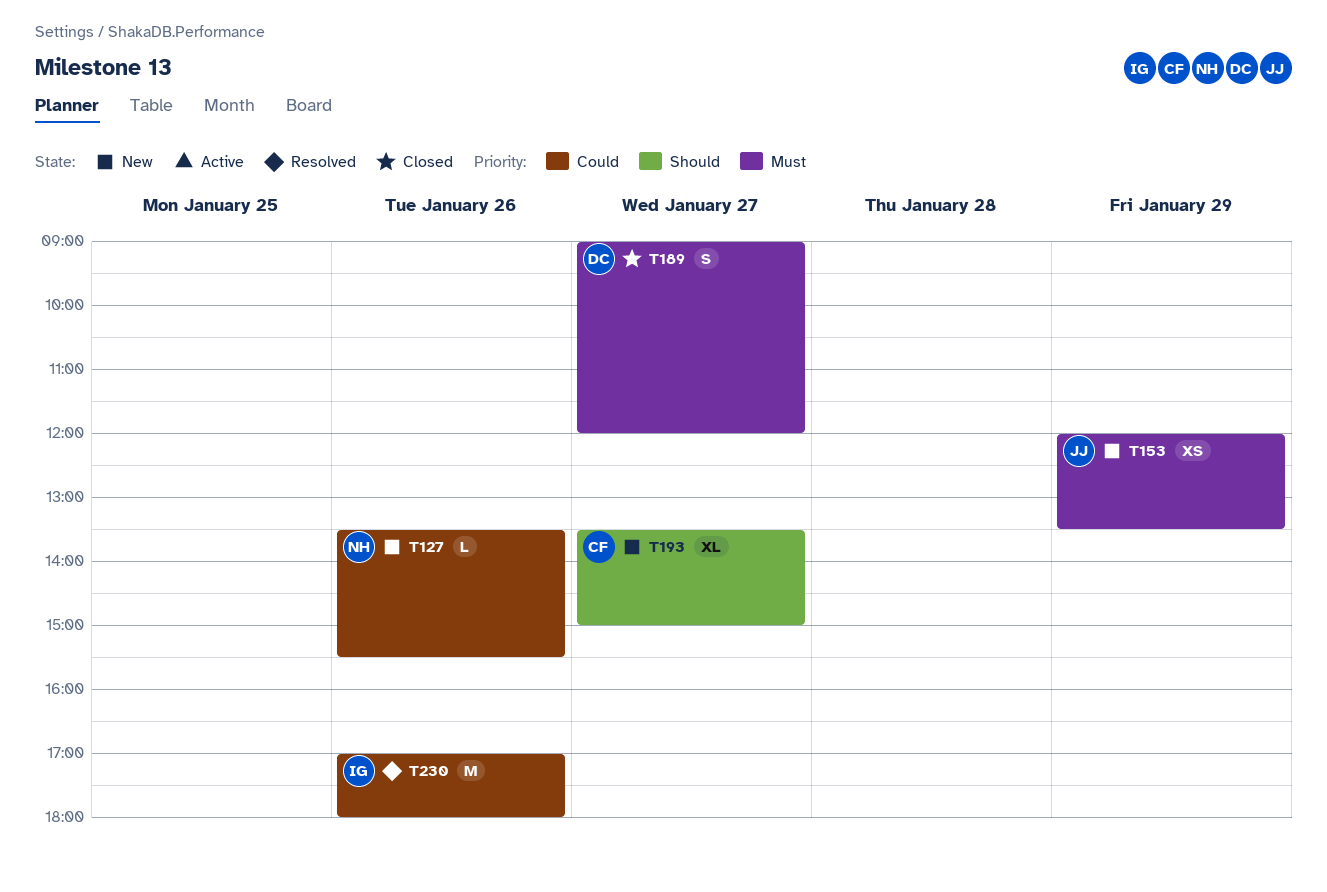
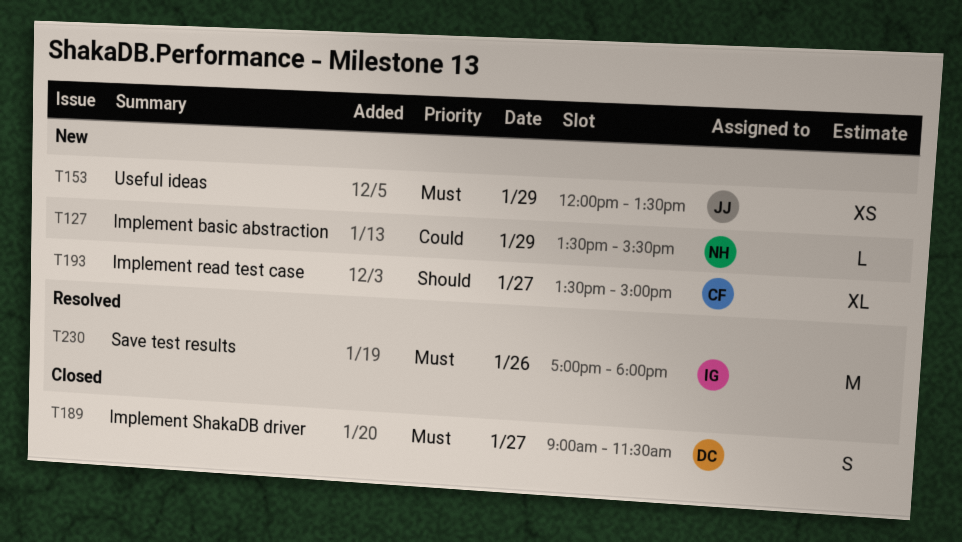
T127, day: Jan 26 -> Jan 29
T189, ends: 12:00 -> 11:30
T230, priority: Could -> Must

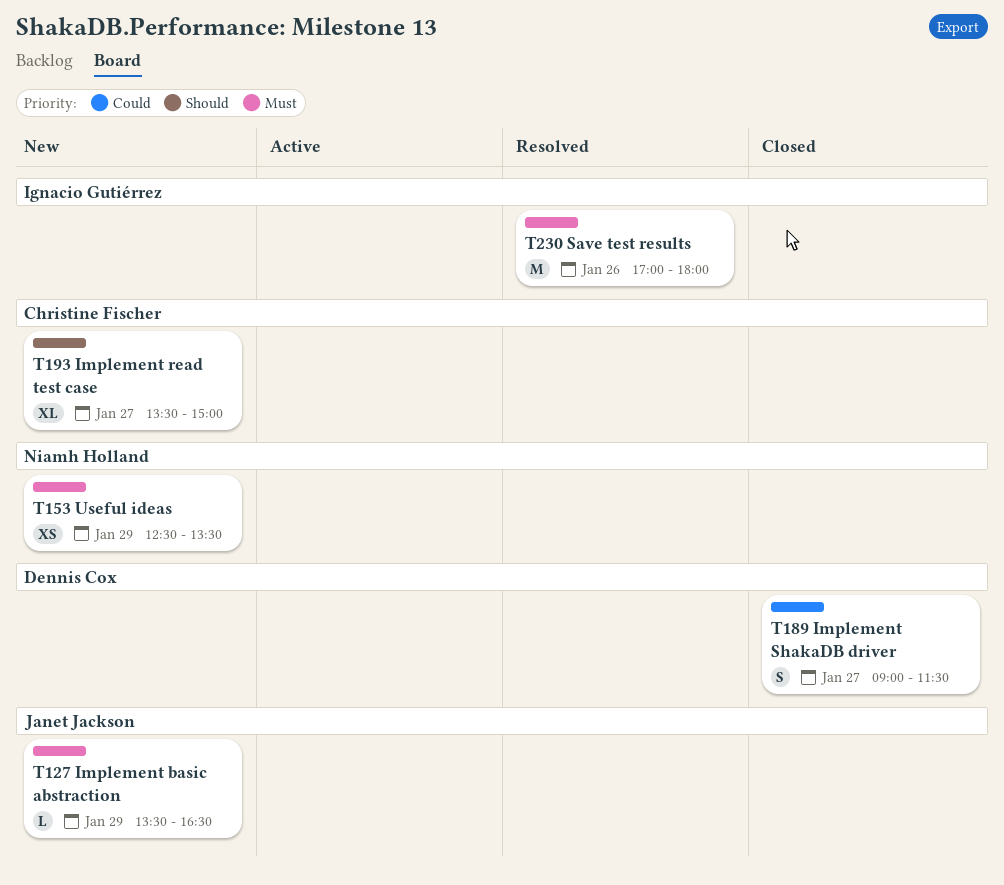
T127, owner: Niamh Holland -> Janet Jackson
T127, priority: Could -> Must
T127, ends: 15:30 -> 16:30
T153, owner: Janet Jackson -> Niamh Holland
T153, begins: 12:00 -> 12:30
T189, priority: Must -> Could

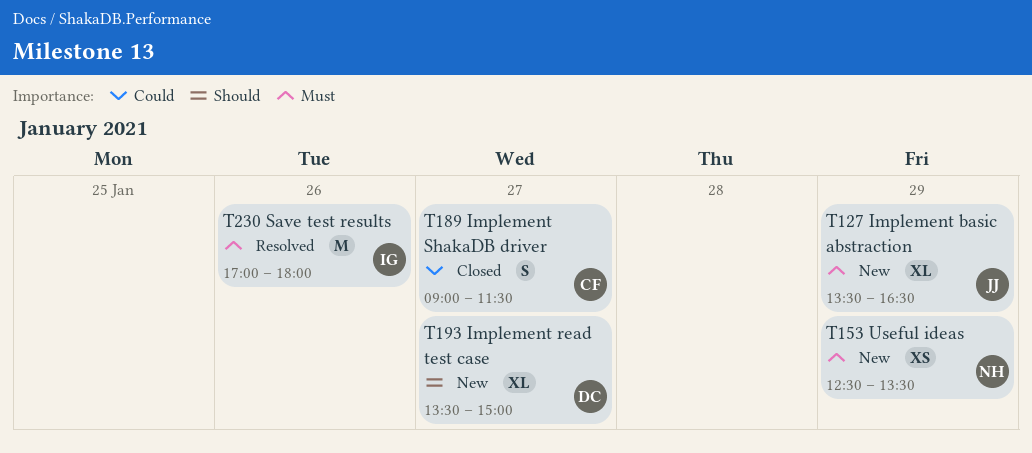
T127, estimate: L -> XL
T189, owner: Dennis Cox -> Christine Fischer
T193, owner: Christine Fischer -> Dennis Cox

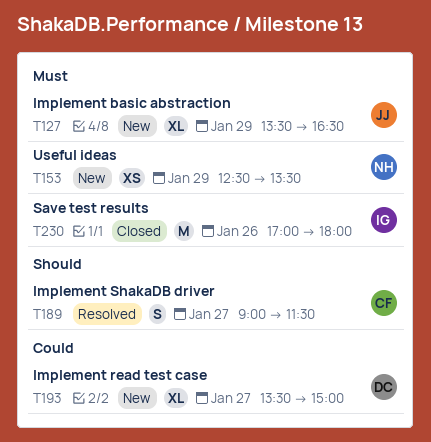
T189, status: Closed -> Resolved
T189, priority: Could -> Should
T193, priority: Should -> Could
T230, status: Resolved -> Closed

